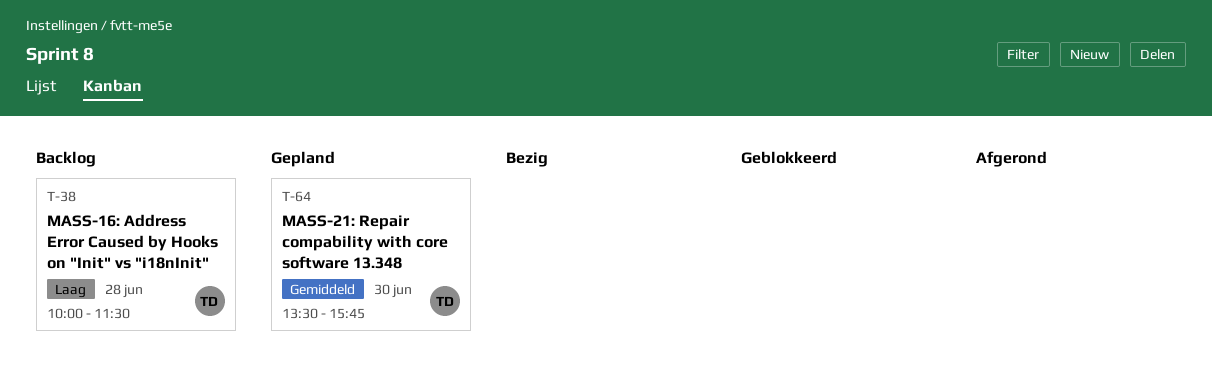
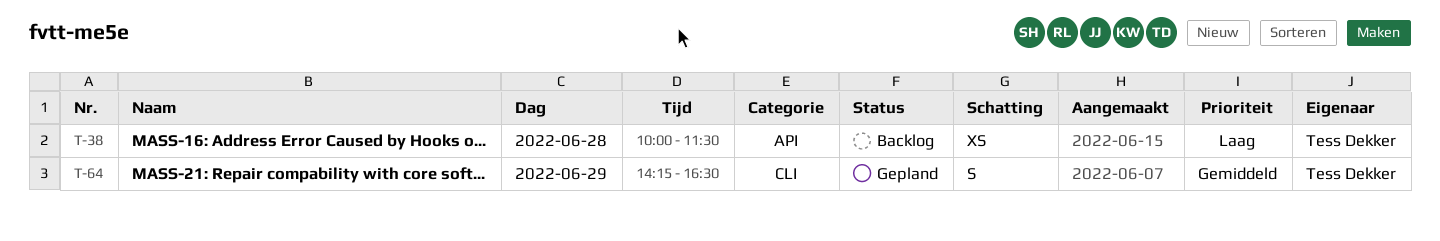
T-64, day: Jun 30 -> Jun 29
T-64, begins: 13:30 -> 14:15
T-64, ends: 15:45 -> 16:30

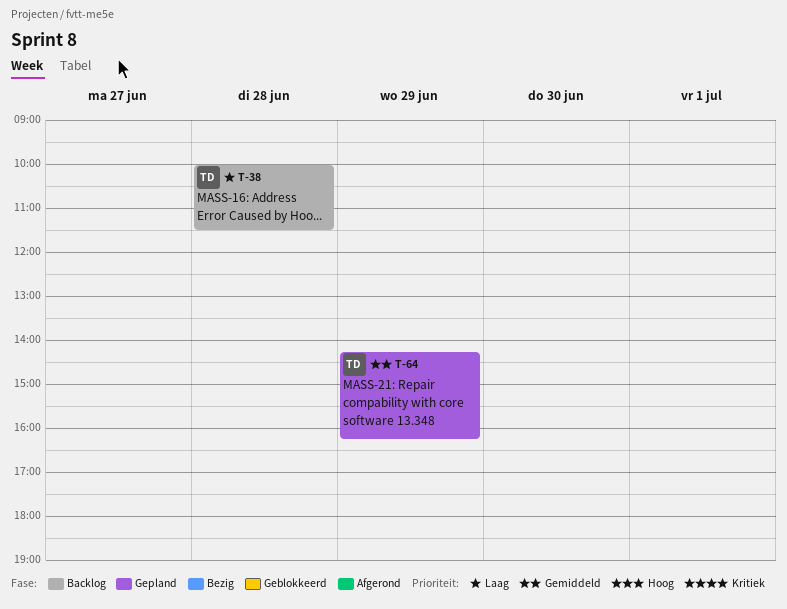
T-64, ends: 16:30 -> 16:15

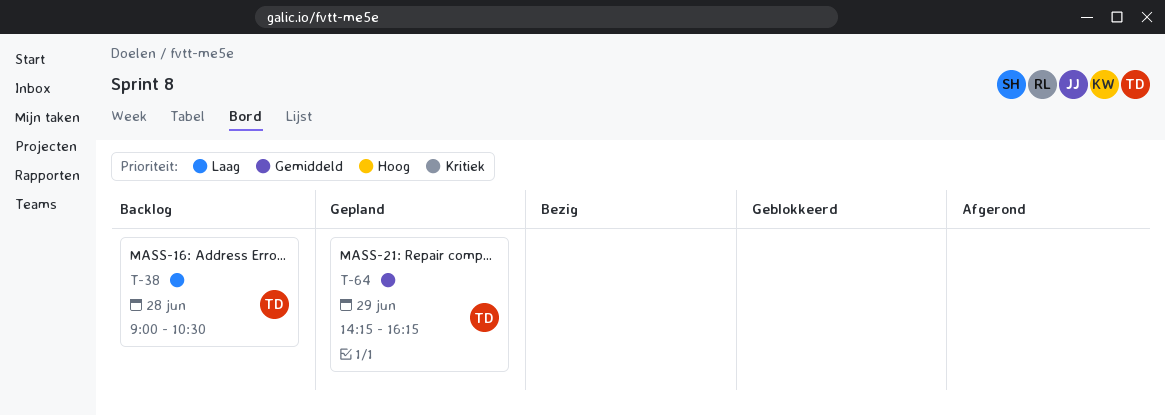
T-38, begins: 10:00 -> 09:00
T-38, ends: 11:30 -> 10:30

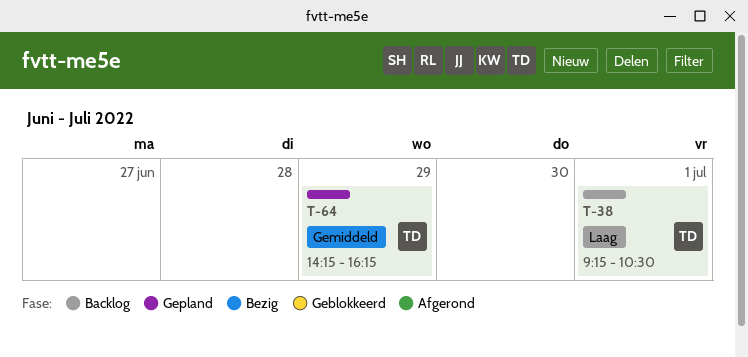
T-38, day: Jun 28 -> Jul 1
T-38, begins: 09:00 -> 09:15

